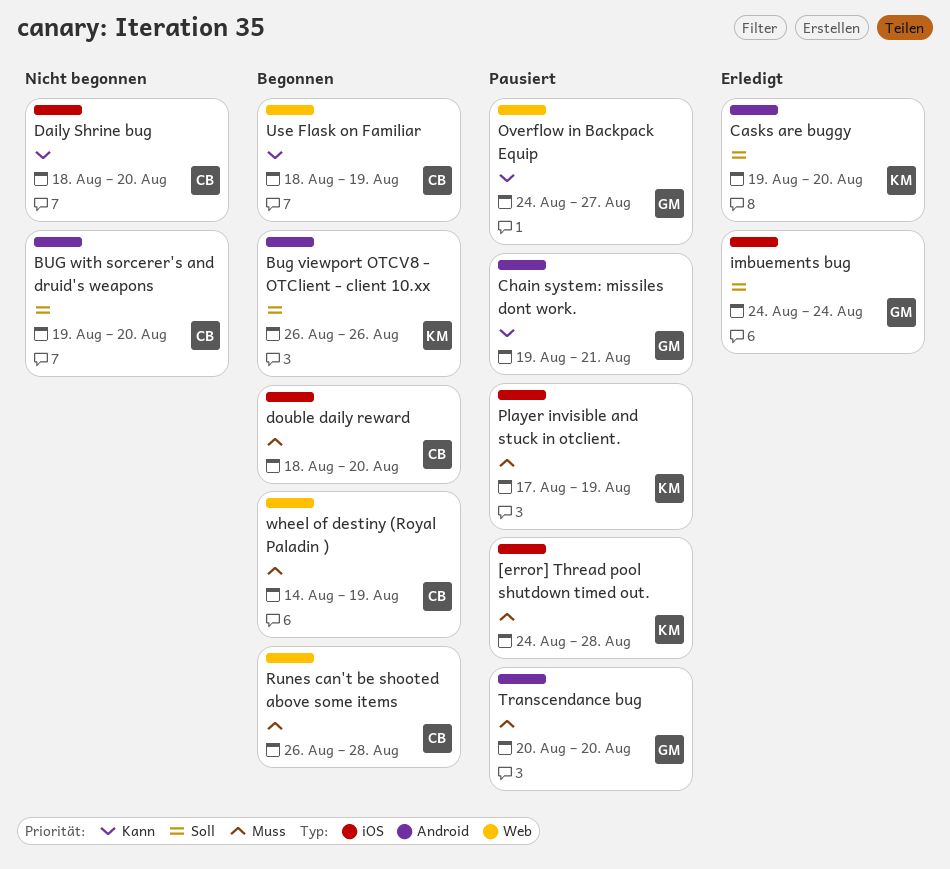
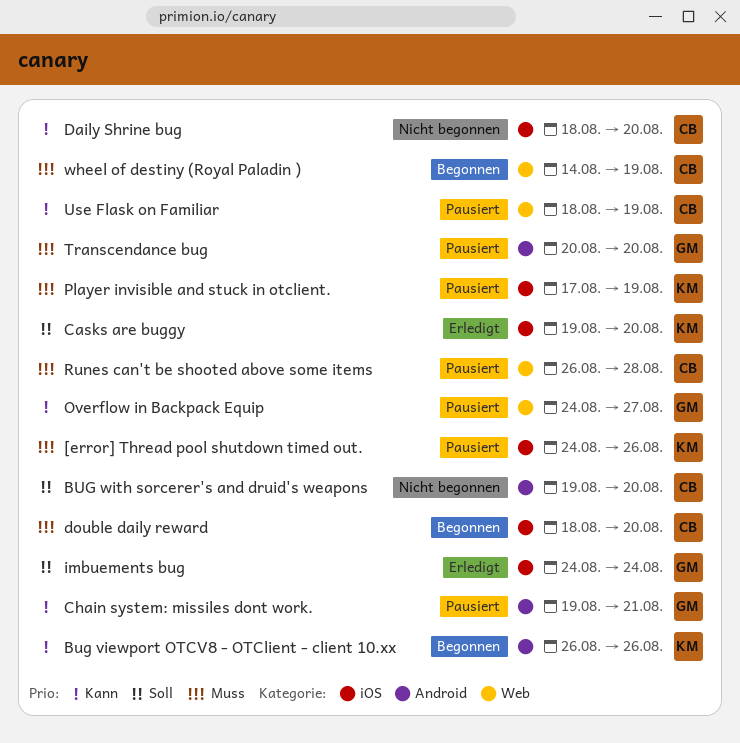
[error] Thread pool shutdown timed out., due: Aug 28 -> Aug 26
Bug viewport OTCV8 - OTClient - client 10.xx, priority: Soll -> Kann
Casks are buggy, label: Android -> iOS
Runes can't be shooted above some items, status: Begonnen -> Pausiert
Use Flask on Familiar, status: Begonnen -> Pausiert

